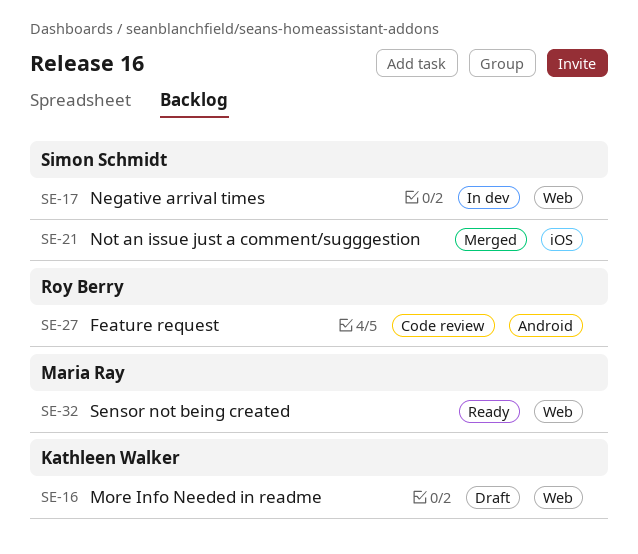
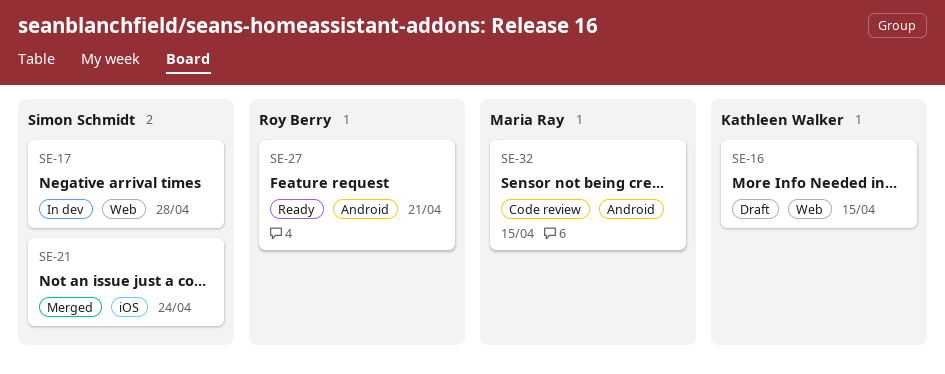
SE-27, status: Code review -> Ready
SE-32, status: Ready -> Code review
SE-32, label: Web -> Android

